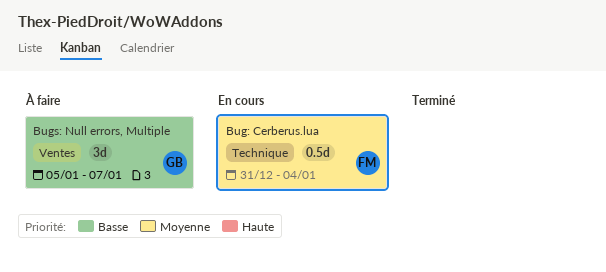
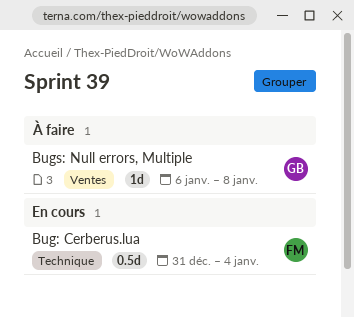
Bugs: Null errors, Multiple, estimate: 3d -> 1d
Bugs: Null errors, Multiple, start: Jan 5 -> Jan 6
Bugs: Null errors, Multiple, due: Jan 7 -> Jan 8

